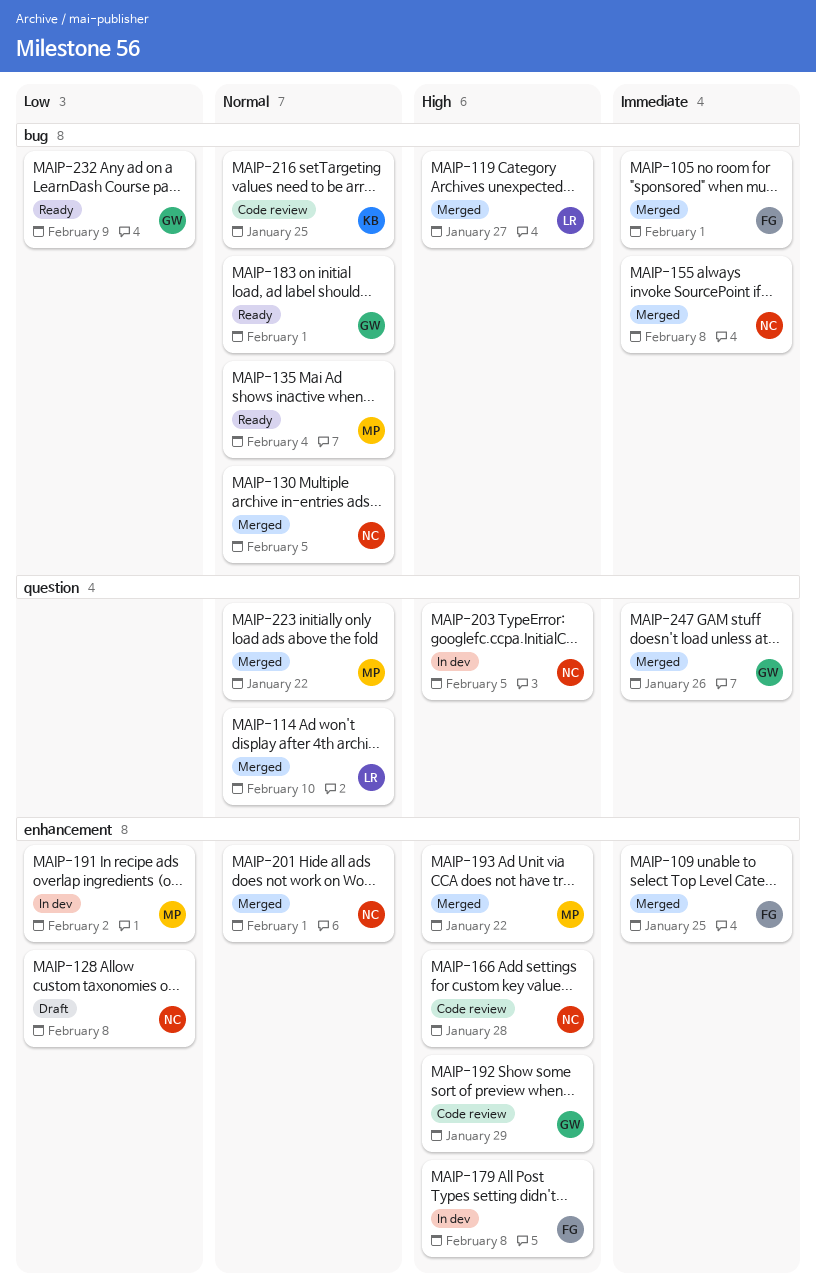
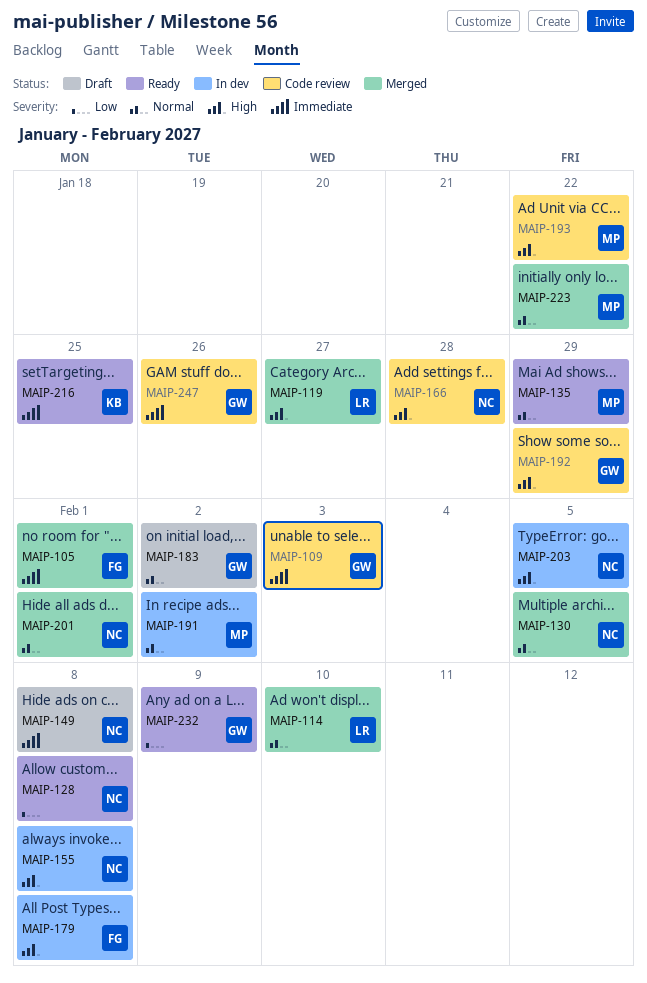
MAIP-109, status: Merged -> Code review
MAIP-109, owner: FG -> GW
MAIP-109, due: Jan 25 -> Feb 3
MAIP-128, status: Draft -> Ready
MAIP-135, due: Feb 4 -> Jan 29
MAIP-149: none -> present
MAIP-155, status: Merged -> In dev
MAIP-155, priority: Immediate -> High
MAIP-183, status: Ready -> Draft
MAIP-183, due: Feb 1 -> Feb 2
MAIP-191, priority: Low -> Normal
MAIP-193, status: Merged -> Code review
MAIP-216, status: Code review -> Ready
MAIP-216, priority: Normal -> Immediate
MAIP-247, status: Merged -> Code review

